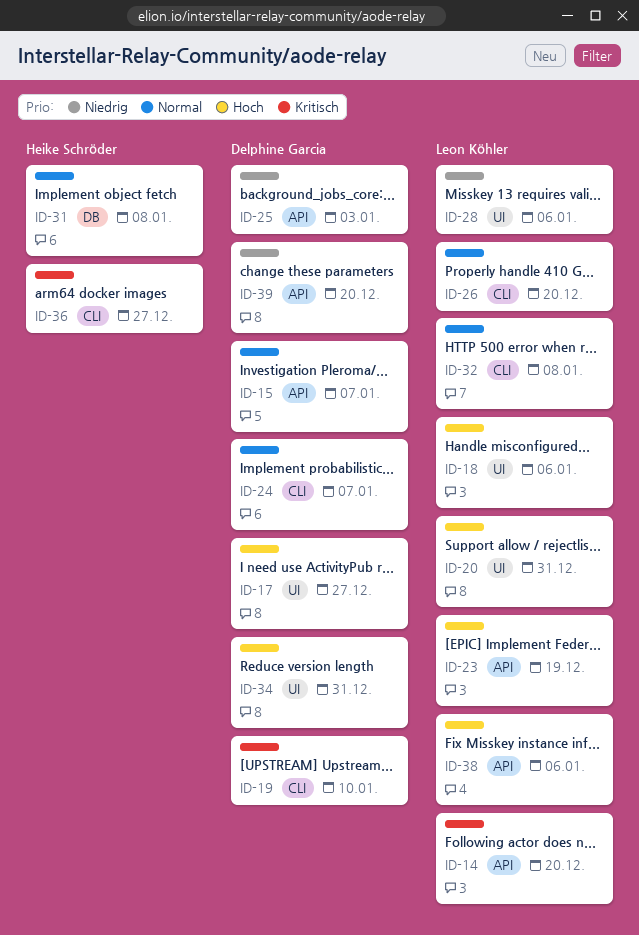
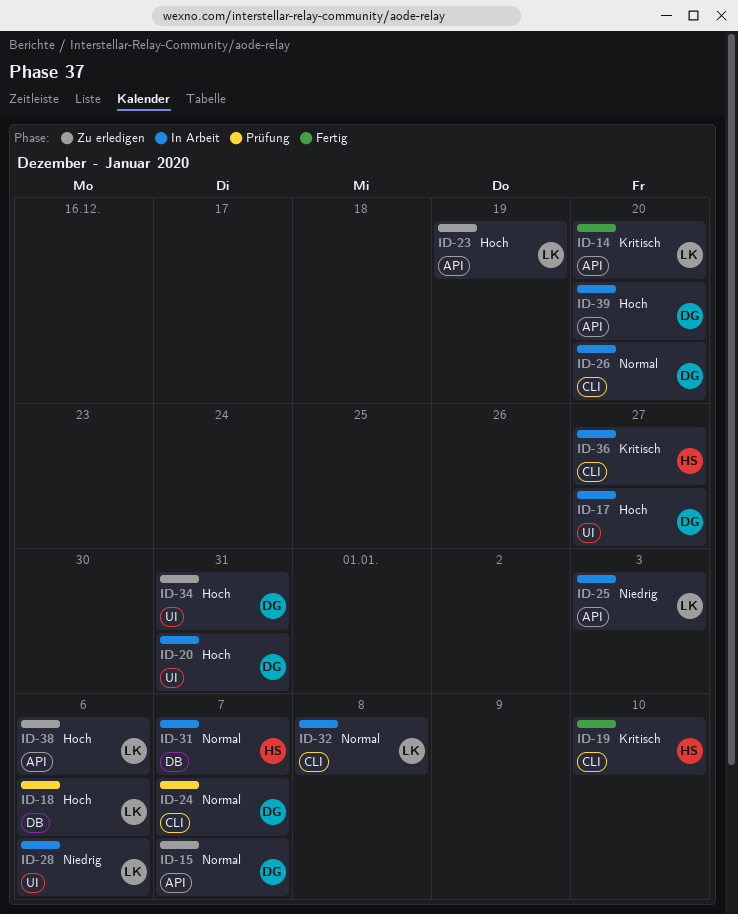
ID-18, label: UI -> DB
ID-19, owner: Delphine Garcia -> Heike Schröder
ID-20, owner: Leon Köhler -> Delphine Garcia
ID-25, owner: Delphine Garcia -> Leon Köhler
ID-26, owner: Leon Köhler -> Delphine Garcia
ID-31, due: Jan 8 -> Jan 7
ID-39, priority: Niedrig -> Hoch

